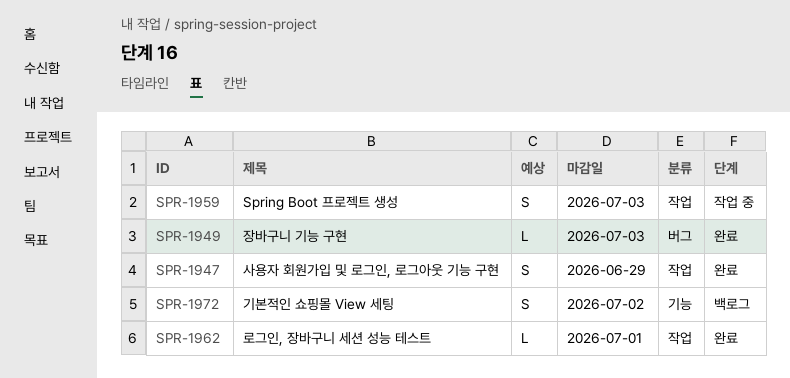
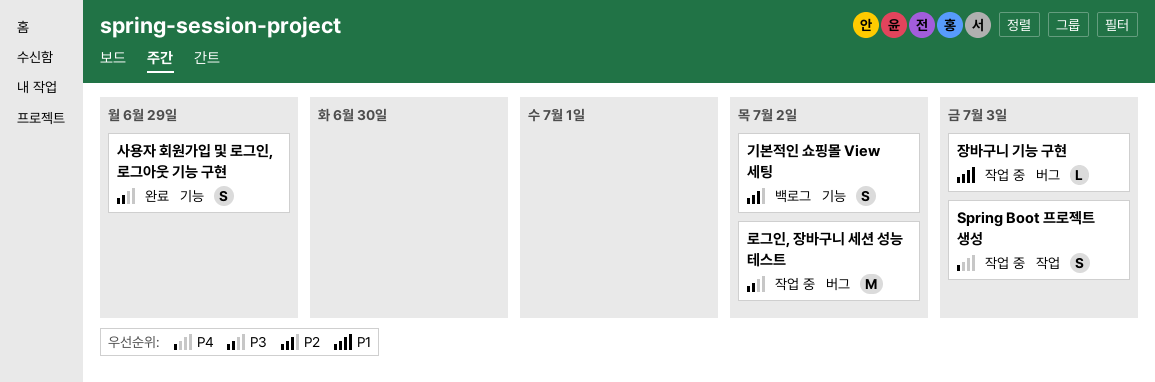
로그인, 장바구니 세션 성능 테스트, status: 완료 -> 작업 중
로그인, 장바구니 세션 성능 테스트, label: 작업 -> 버그
로그인, 장바구니 세션 성능 테스트, estimate: L -> M
로그인, 장바구니 세션 성능 테스트, due: Jul 1 -> Jul 2
사용자 회원가입 및 로그인, 로그아웃 기능 구현, label: 작업 -> 기능
장바구니 기능 구현, status: 완료 -> 작업 중

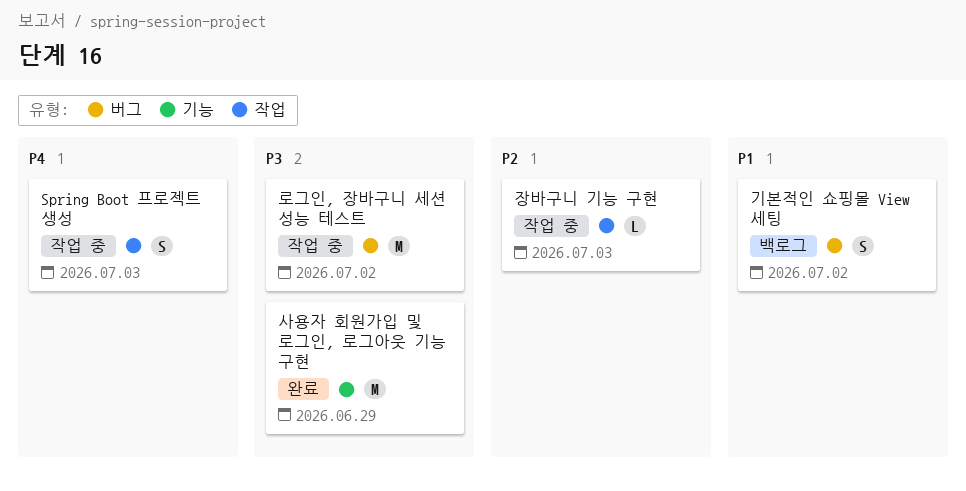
기본적인 쇼핑몰 View 세팅, priority: P2 -> P1
기본적인 쇼핑몰 View 세팅, label: 기능 -> 버그
사용자 회원가입 및 로그인, 로그아웃 기능 구현, estimate: S -> M
장바구니 기능 구현, priority: P1 -> P2
장바구니 기능 구현, label: 버그 -> 작업

